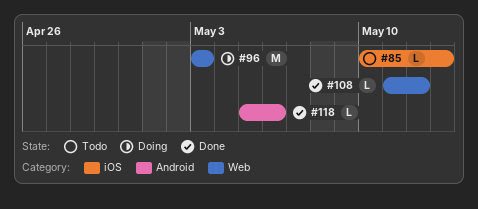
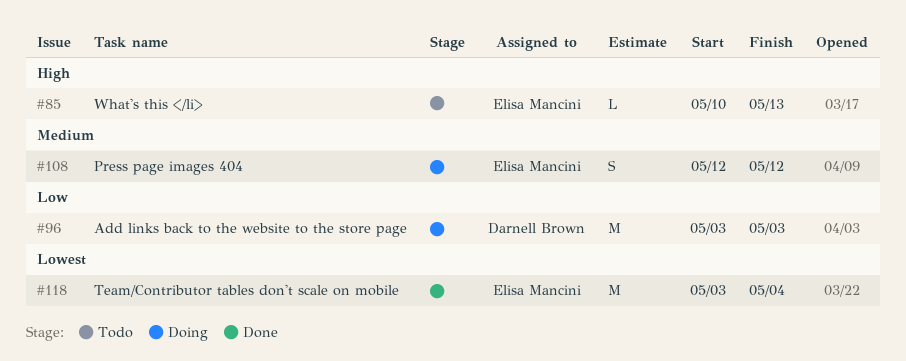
#108, status: Done -> Doing
#108, estimate: L -> S
#108, start: May 11 -> May 12
#118, estimate: L -> M
#118, start: May 5 -> May 3
#118, due: May 6 -> May 4

